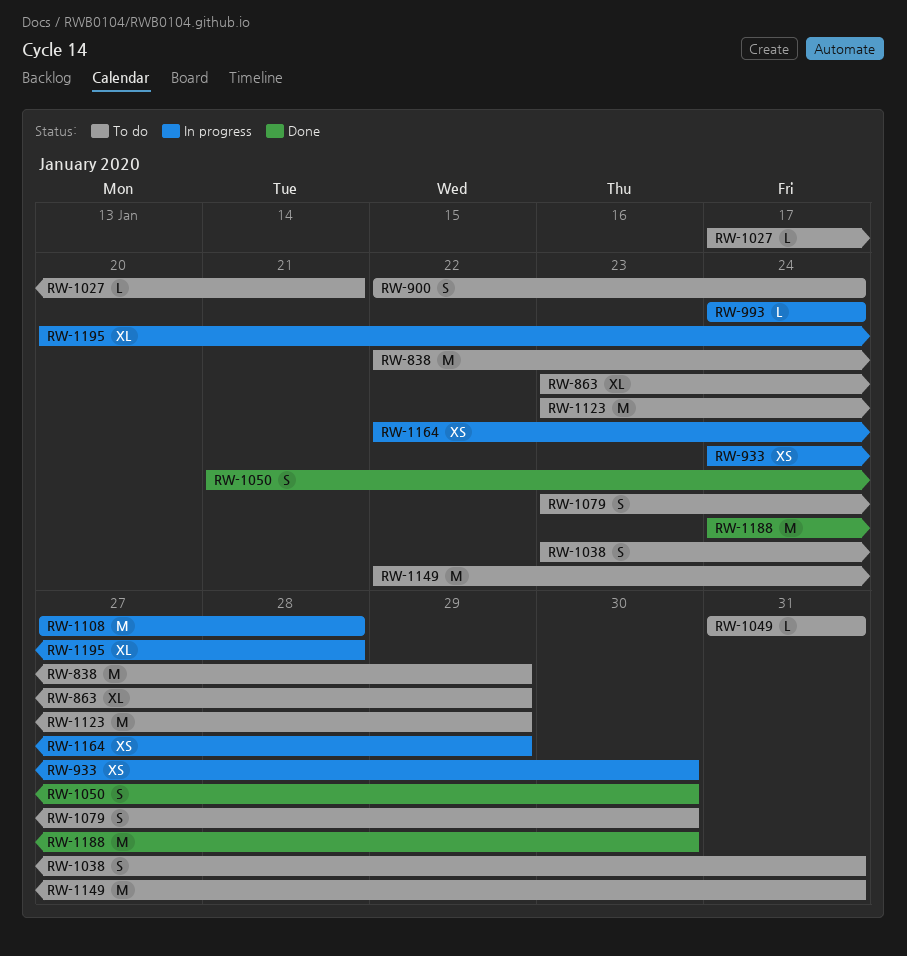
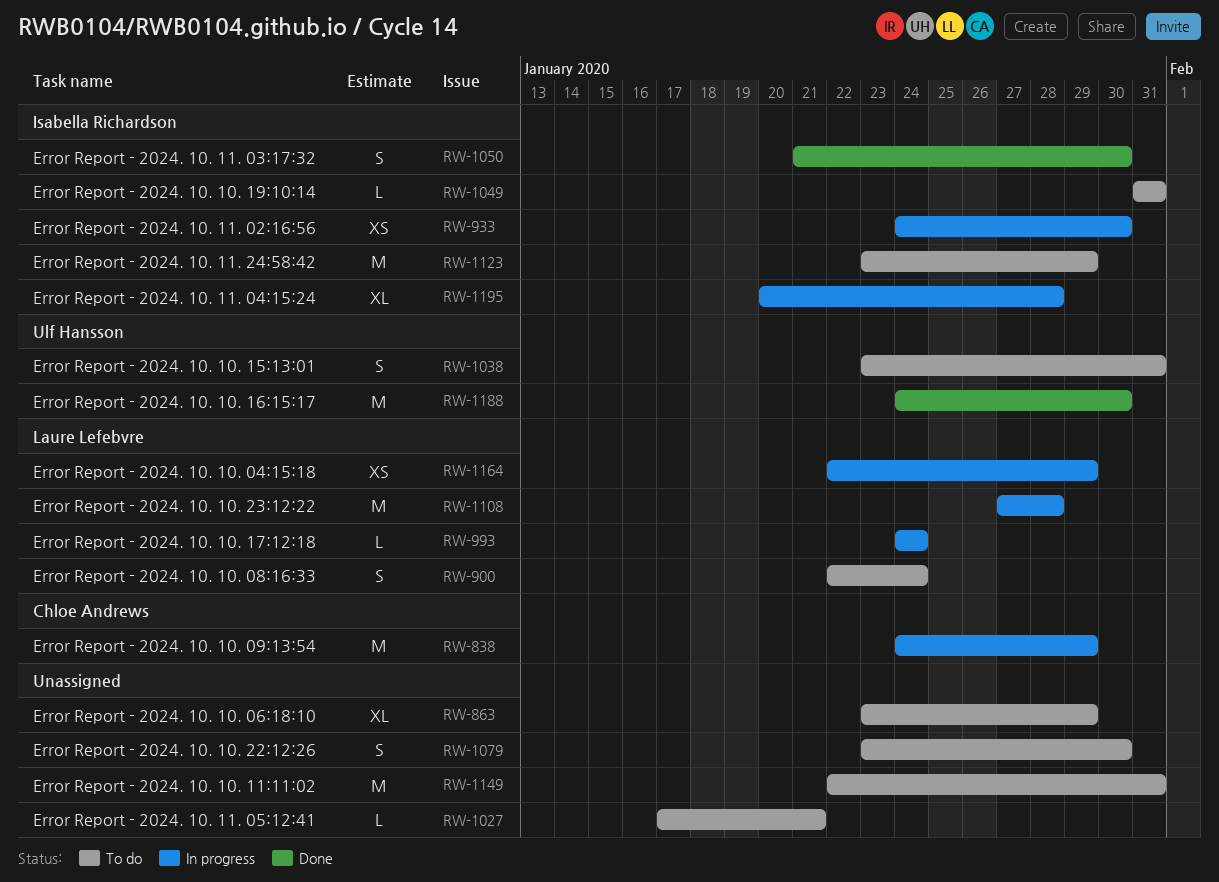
RW-838, status: To do -> In progress
RW-838, start: Jan 22 -> Jan 24

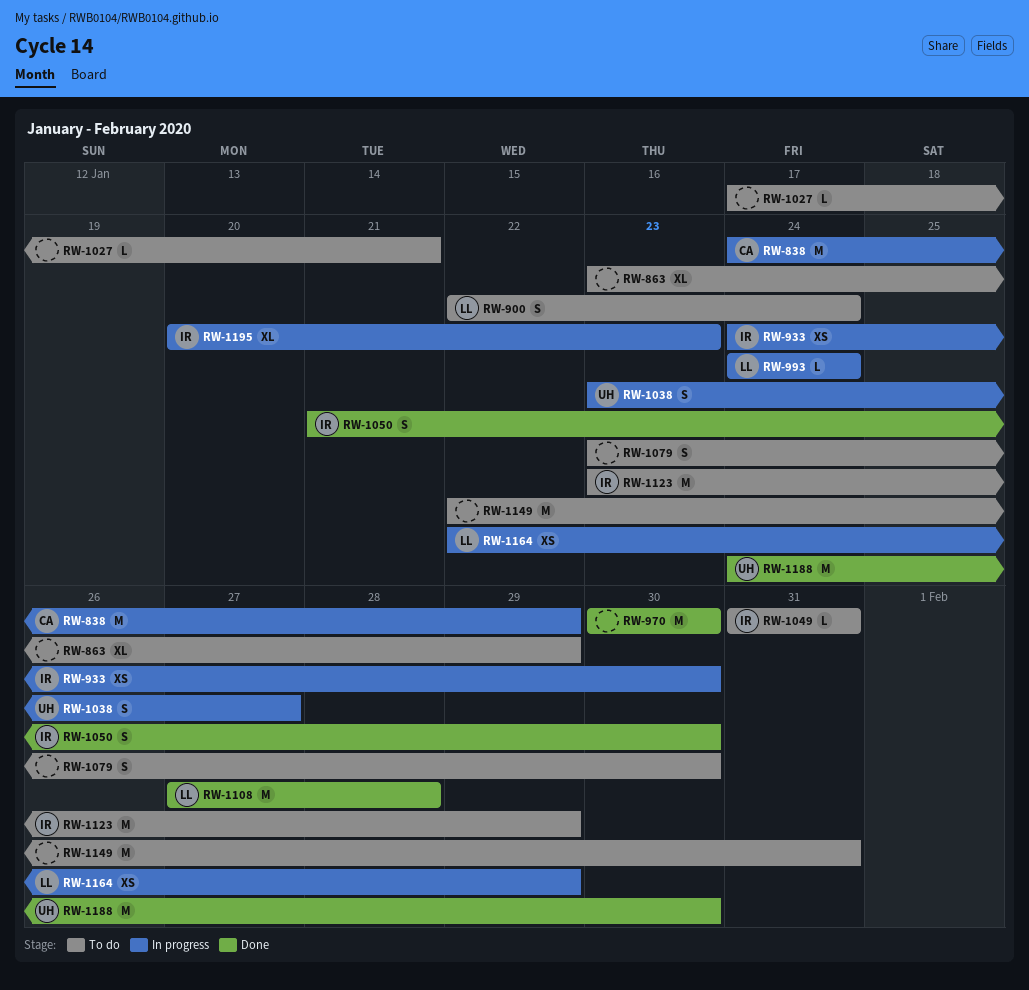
RW-970: none -> present
RW-1038, status: To do -> In progress
RW-1038, due: Jan 31 -> Jan 27
RW-1108, status: In progress -> Done
RW-1195, due: Jan 28 -> Jan 23

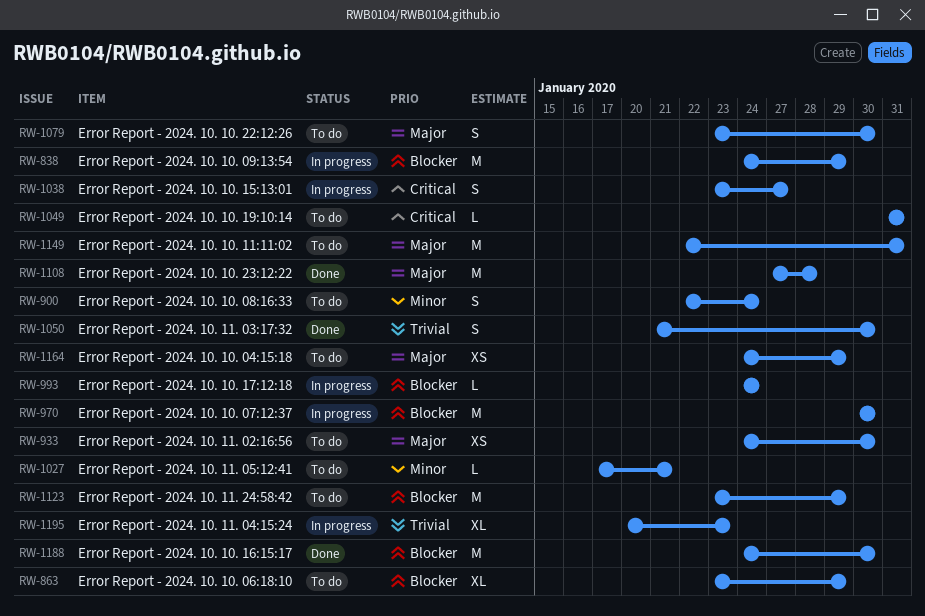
RW-933, status: In progress -> To do
RW-970, status: Done -> In progress
RW-1164, status: In progress -> To do
RW-1164, start: Jan 22 -> Jan 24

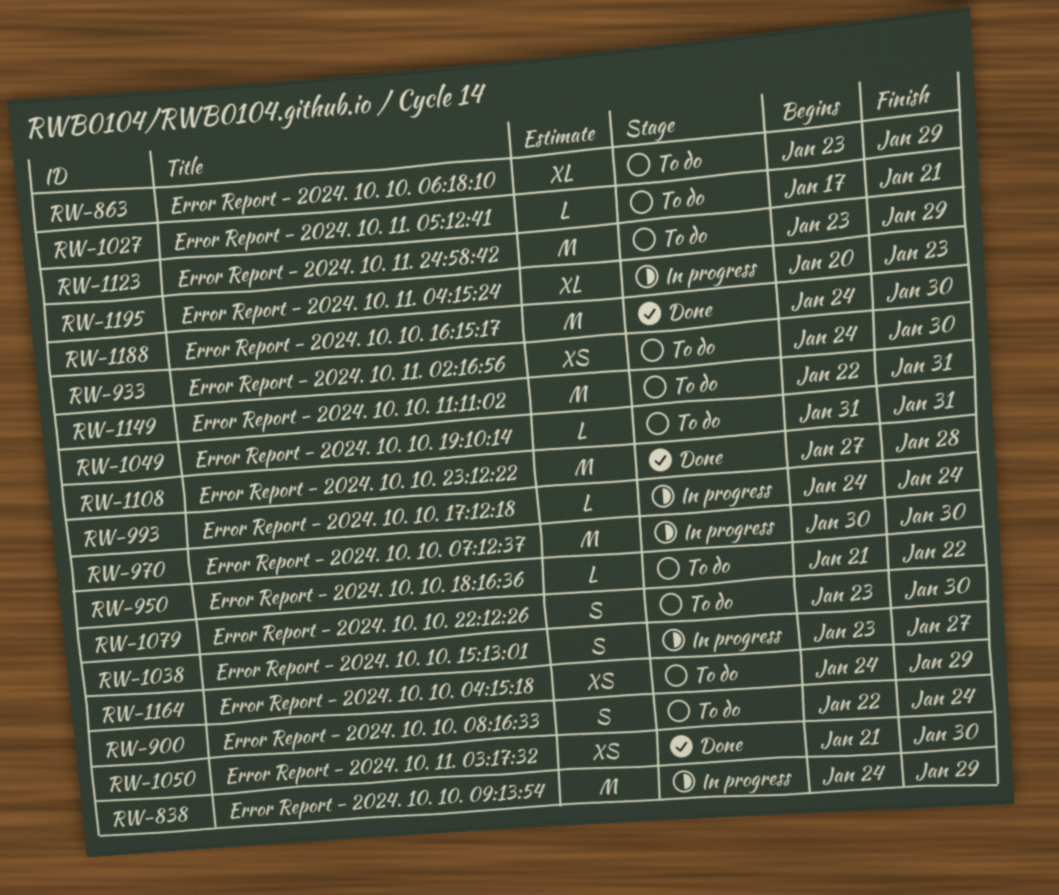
RW-950: none -> present
RW-1050, estimate: S -> XS

